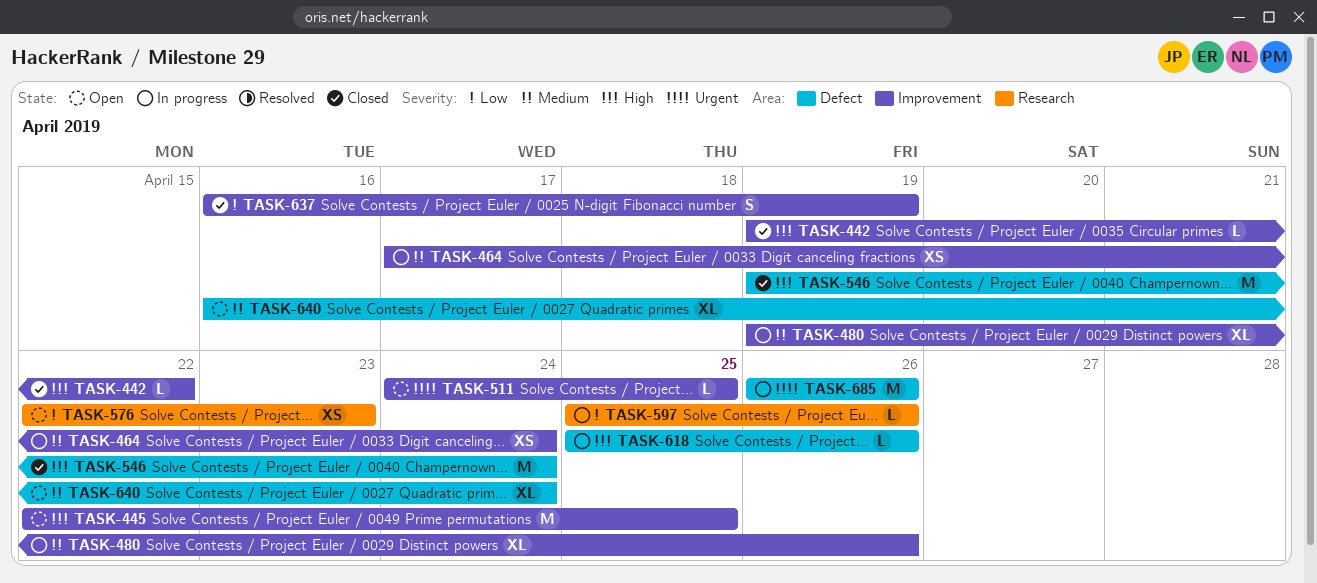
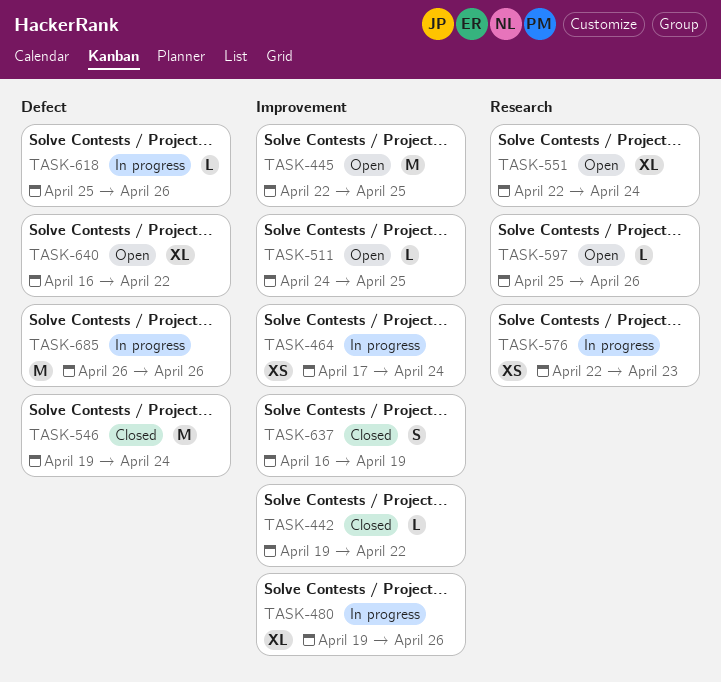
TASK-551: none -> present
TASK-576, status: Open -> In progress
TASK-597, status: In progress -> Open
TASK-640, due: Apr 24 -> Apr 22

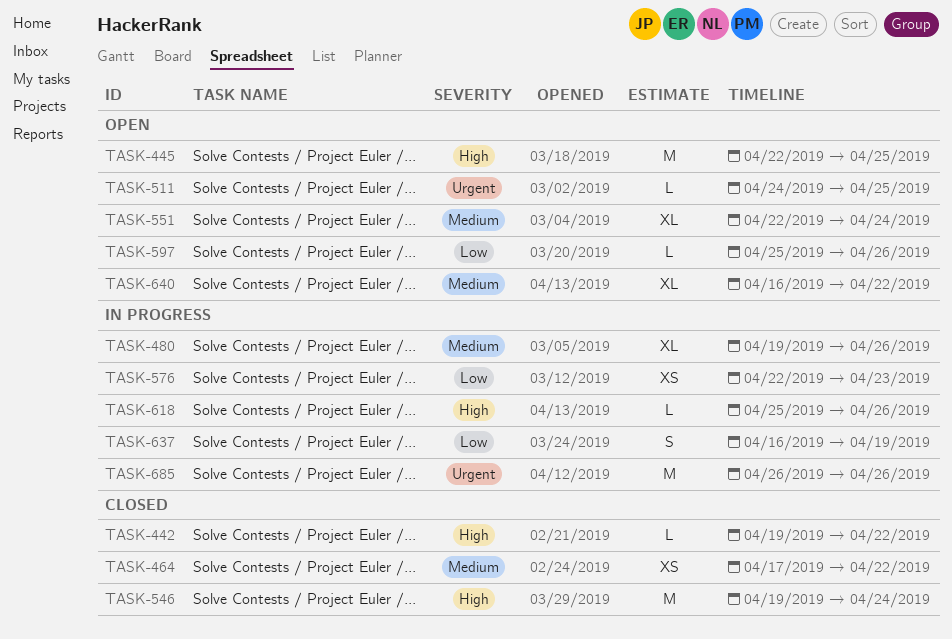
TASK-464, status: In progress -> Closed
TASK-464, due: Apr 24 -> Apr 22
TASK-637, status: Closed -> In progress

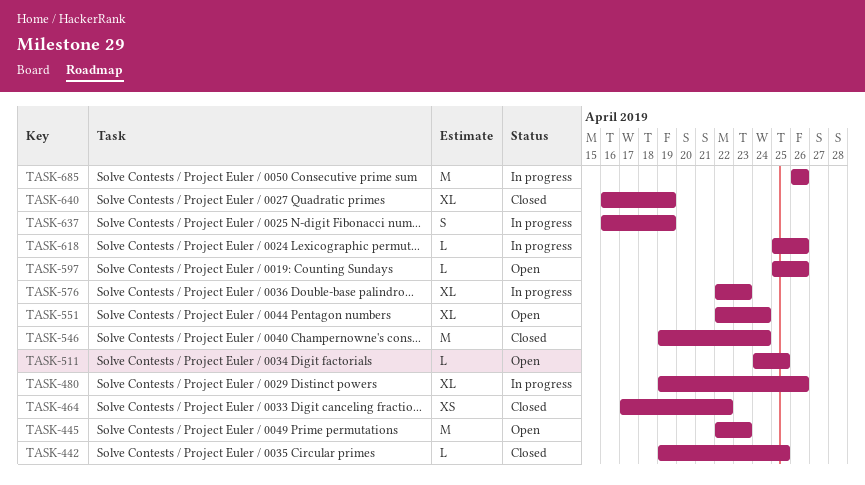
TASK-442, due: Apr 22 -> Apr 25
TASK-445, due: Apr 25 -> Apr 23
TASK-576, estimate: XS -> XL
TASK-640, status: Open -> Closed
TASK-640, due: Apr 22 -> Apr 19

